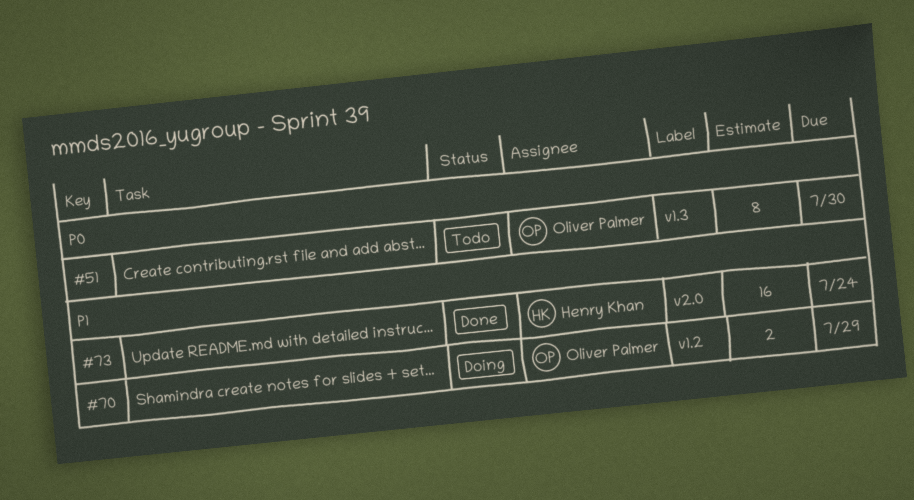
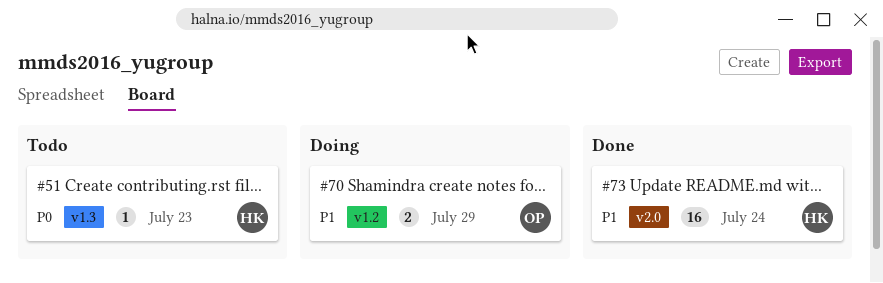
#51, owner: Oliver Palmer -> Henry Khan
#51, estimate: 8 -> 1
#51, due: Jul 30 -> Jul 23

